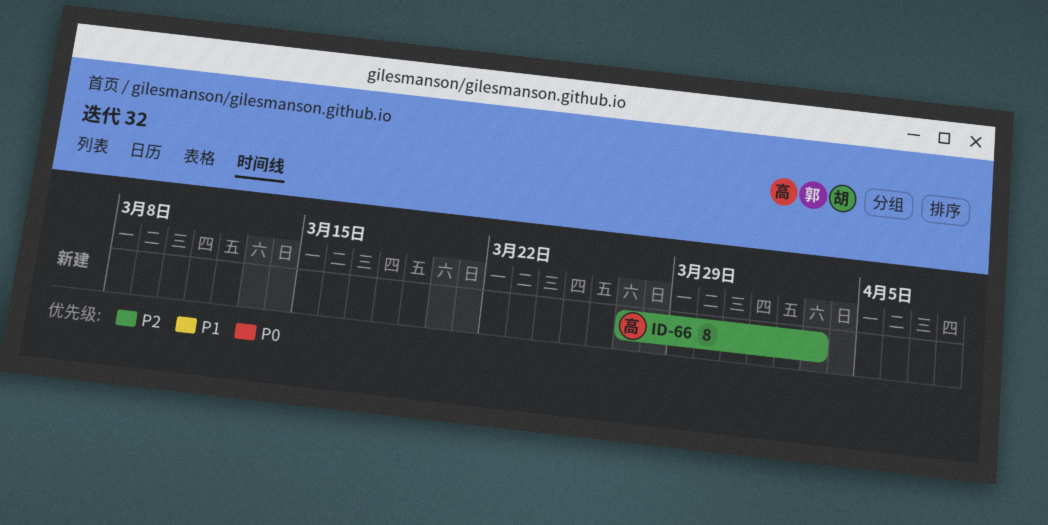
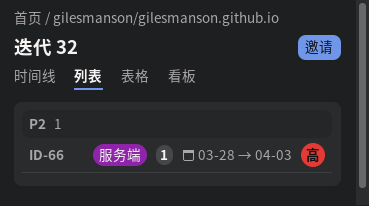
ID-66, estimate: 8 -> 1
ID-66, start: Mar 27 -> Mar 28

